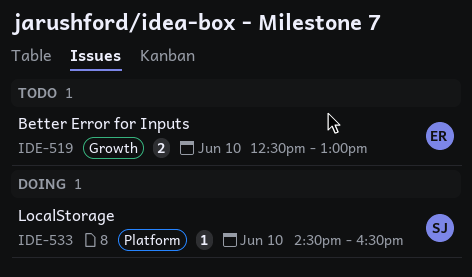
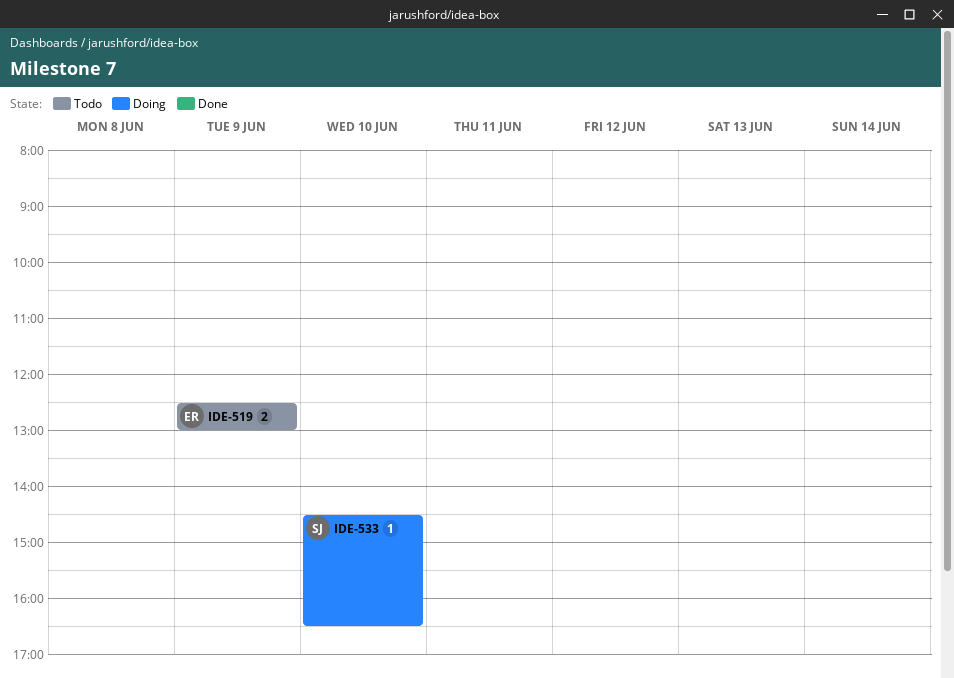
IDE-519, day: Jun 10 -> Jun 9

